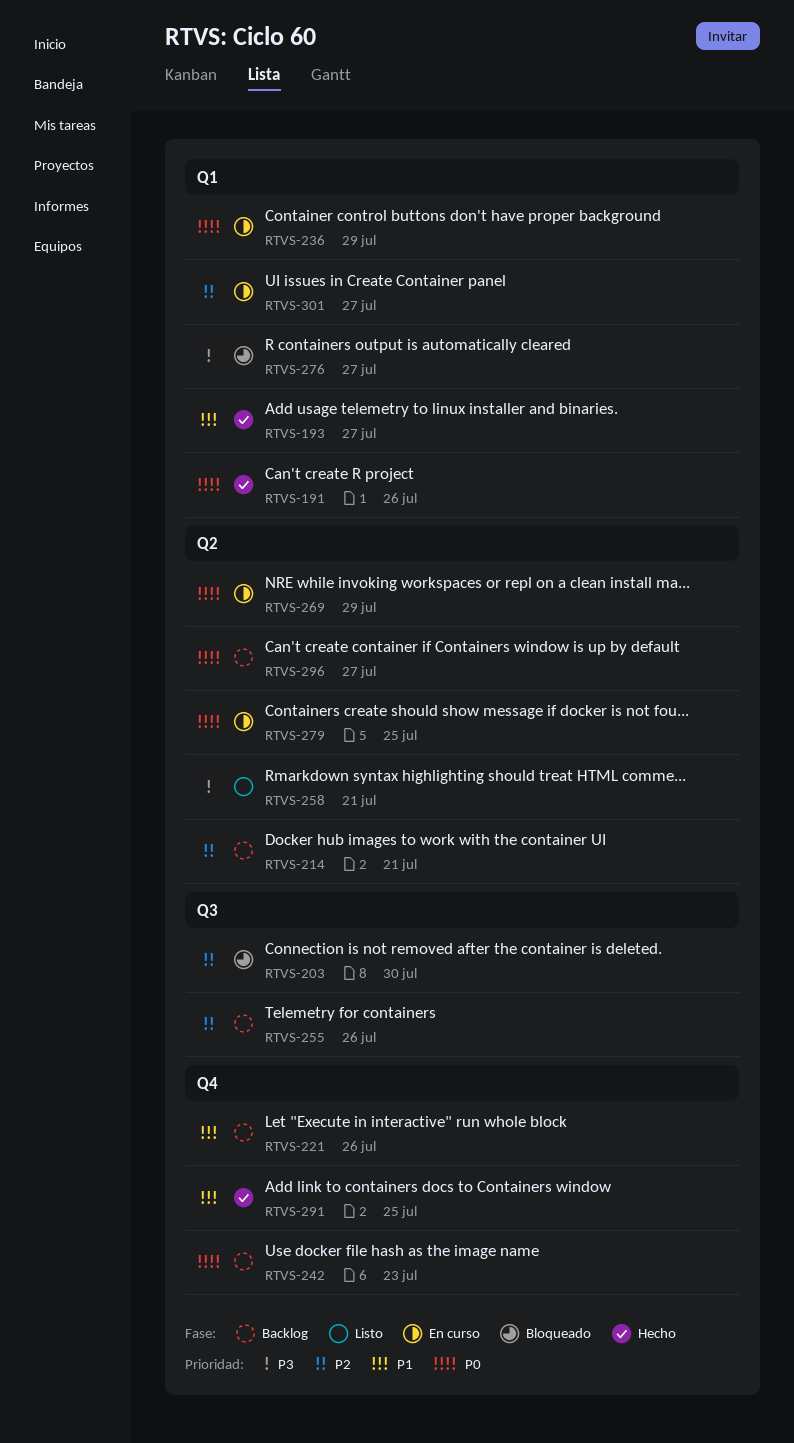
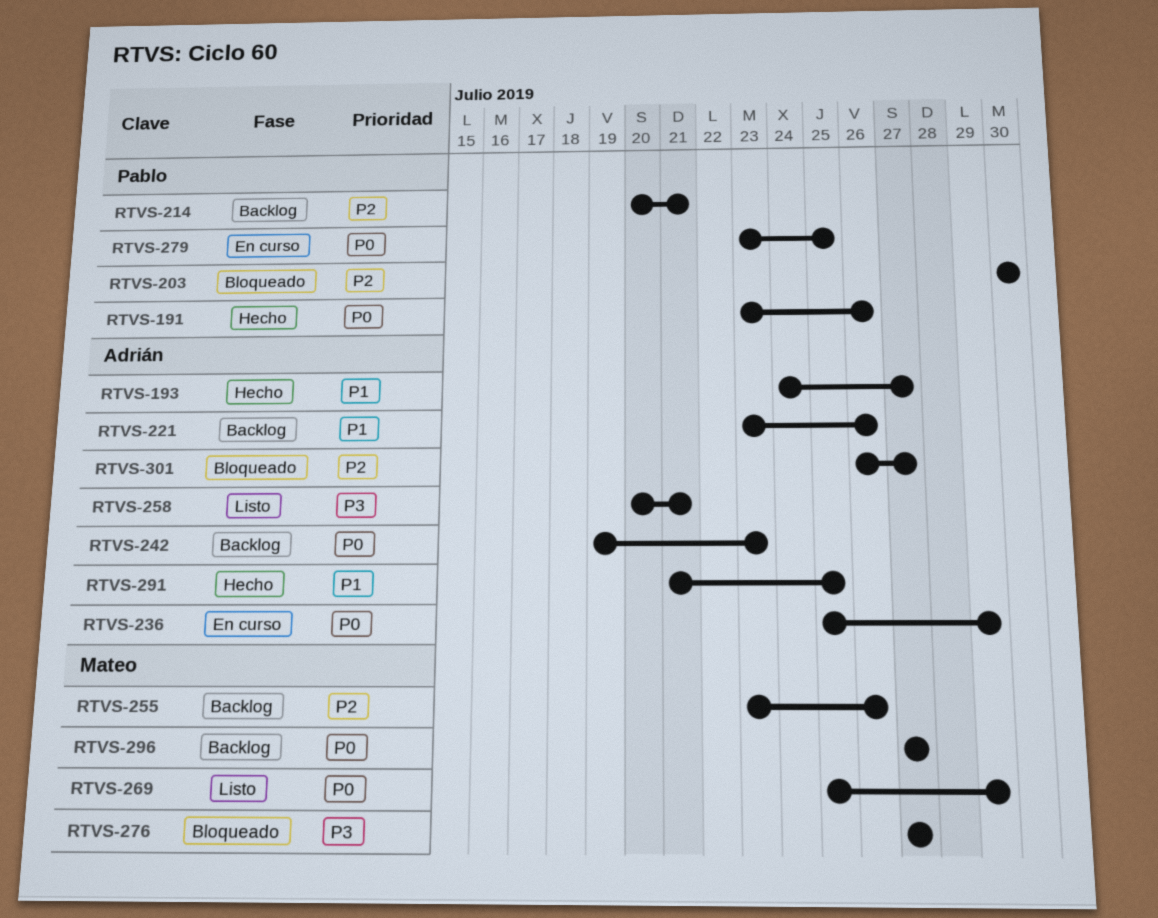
RTVS-269, status: En curso -> Listo
RTVS-301, status: En curso -> Bloqueado

